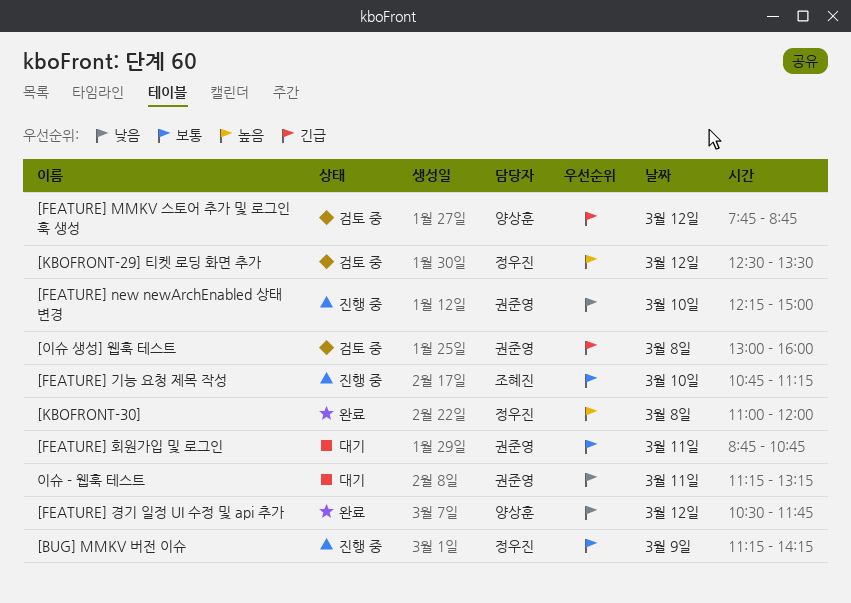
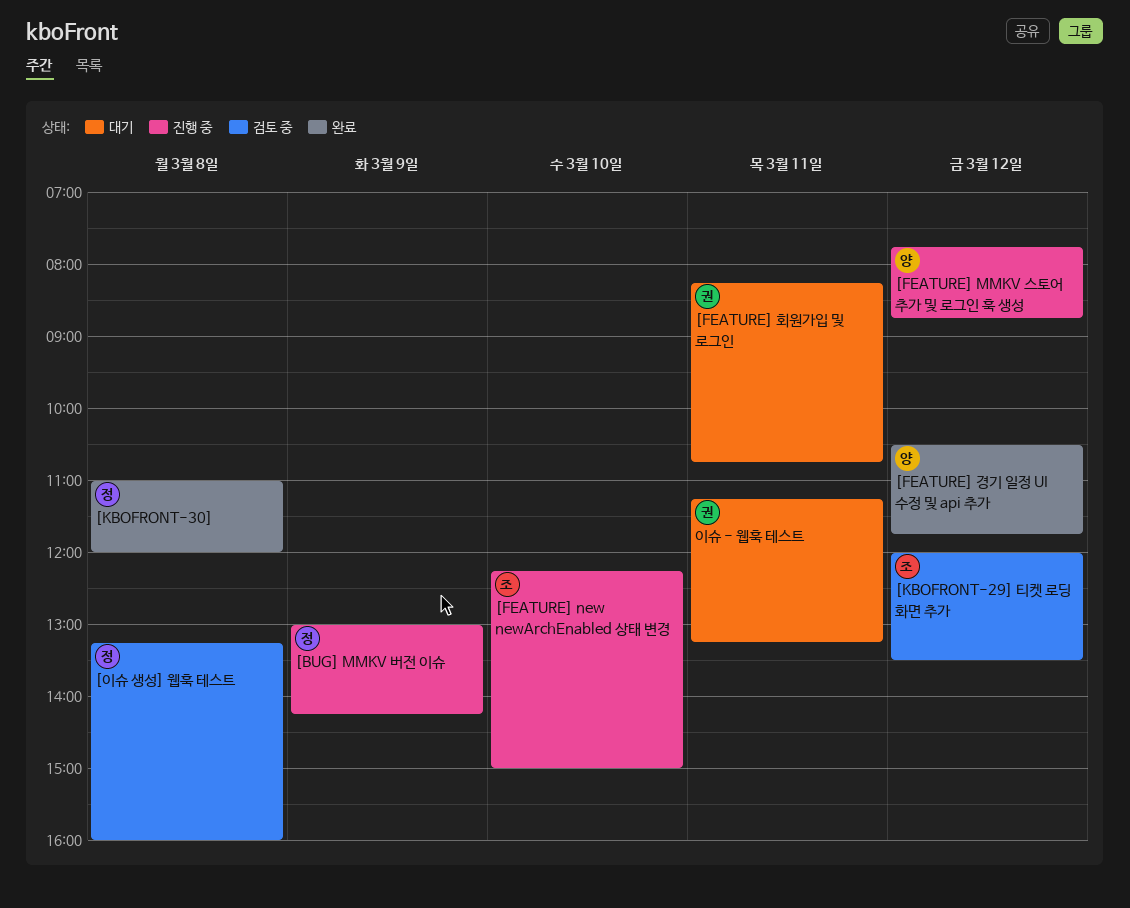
[BUG] MMKV 버전 이슈, begins: 11:15 -> 13:00
[FEATURE] MMKV 스토어 추가 및 로그인 훅 생성, status: 검토 중 -> 진행 중
[FEATURE] new newArchEnabled 상태 변경, owner: 권준영 -> 조혜진
[FEATURE] 기능 요청 제목 작성: present -> none
[FEATURE] 회원가입 및 로그인, begins: 08:45 -> 08:15
[KBOFRONT-29] 티켓 로딩 화면 추가, owner: 정우진 -> 조혜진
[KBOFRONT-29] 티켓 로딩 화면 추가, begins: 12:30 -> 12:00
[이슈 생성] 웹훅 테스트, owner: 권준영 -> 정우진
[이슈 생성] 웹훅 테스트, begins: 13:00 -> 13:15

